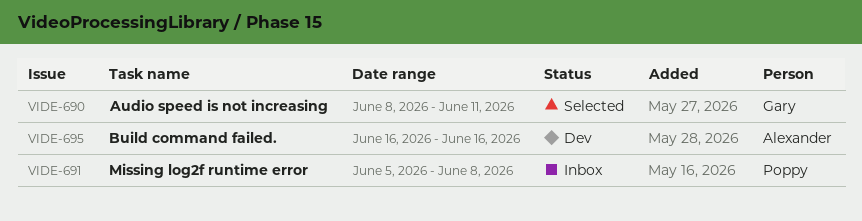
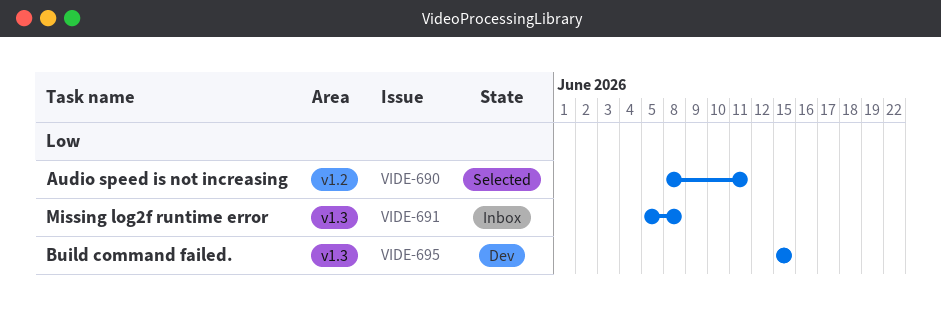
VIDE-695, start: Jun 16 -> Jun 15
VIDE-695, due: Jun 16 -> Jun 15

